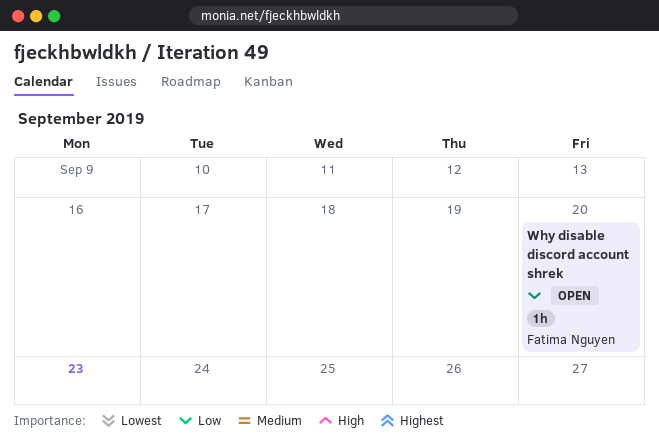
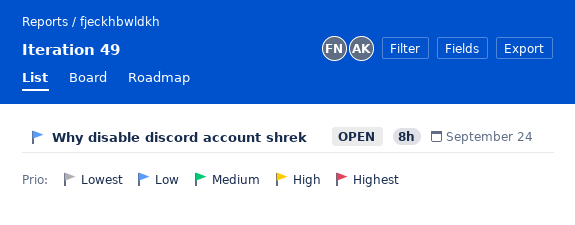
Why disable discord account shrek, estimate: 1h -> 8h
Why disable discord account shrek, due: Sep 20 -> Sep 24

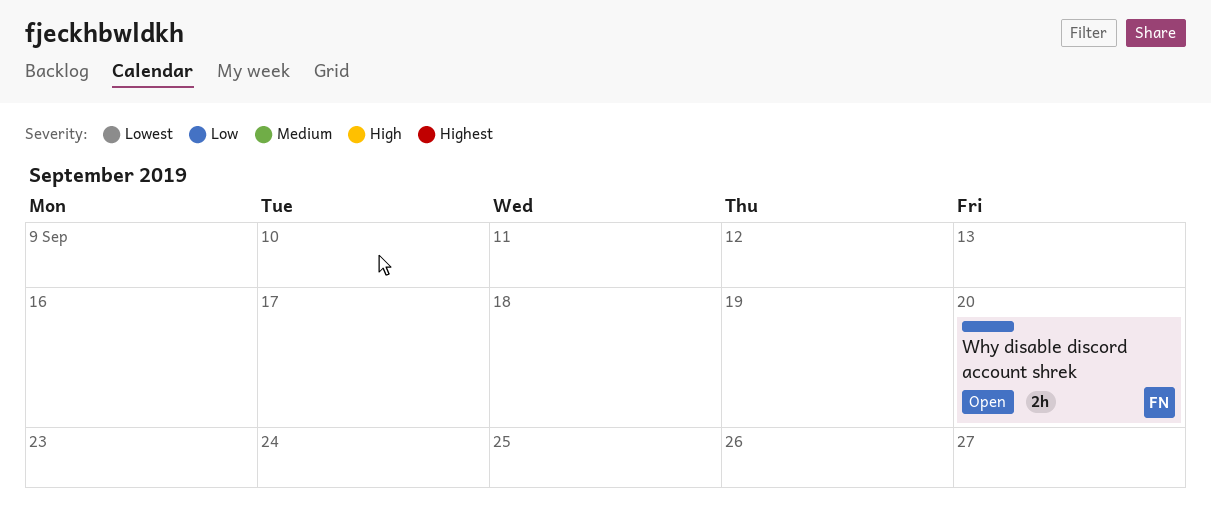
Why disable discord account shrek, estimate: 8h -> 2h
Why disable discord account shrek, due: Sep 24 -> Sep 20

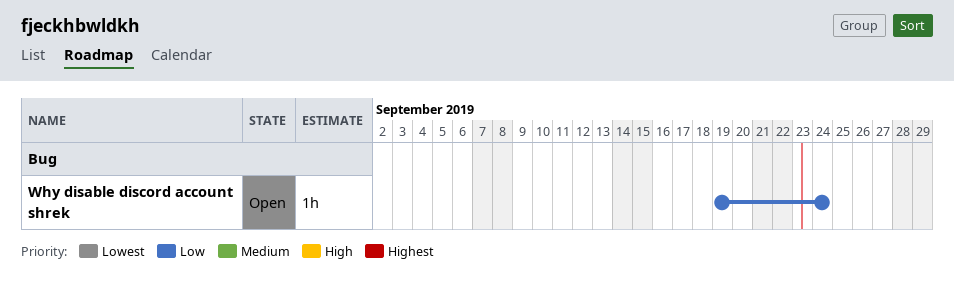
Why disable discord account shrek, estimate: 2h -> 1h
Why disable discord account shrek, due: Sep 20 -> Sep 24

